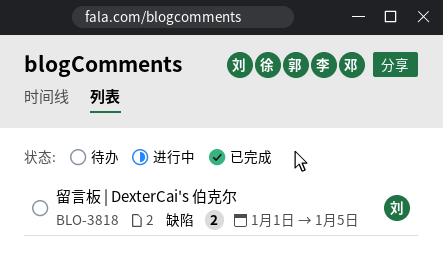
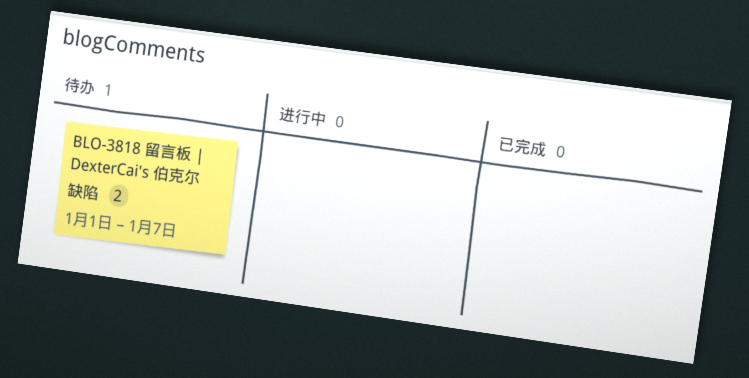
BLO-3818, due: Jan 5 -> Jan 7

